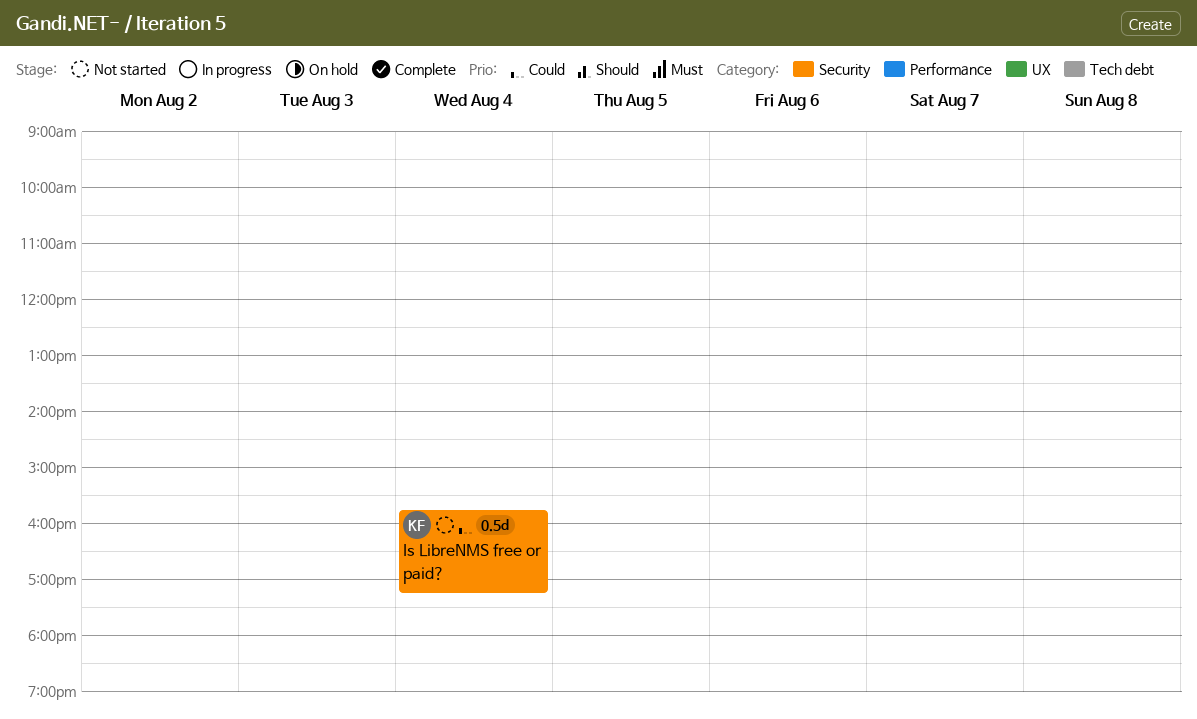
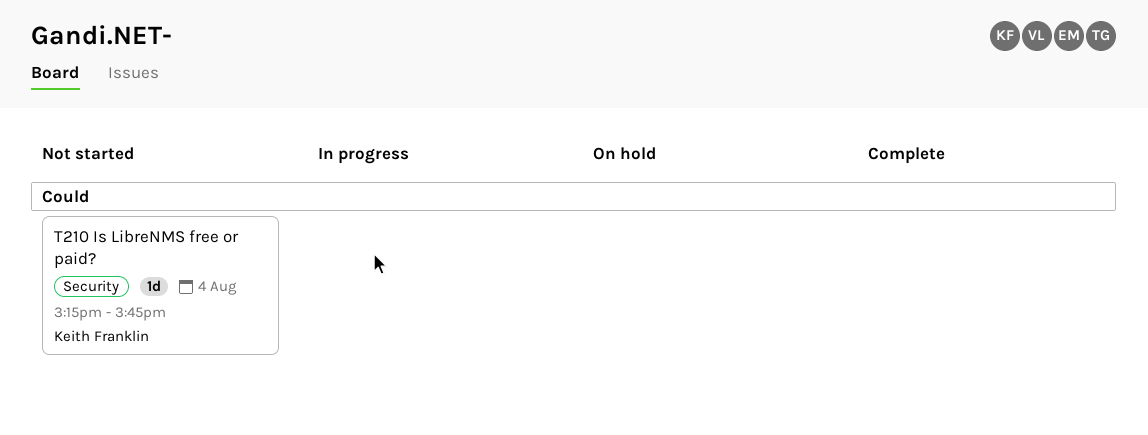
Is LibreNMS free or paid?, estimate: 0.5d -> 1d
Is LibreNMS free or paid?, begins: 15:45 -> 15:15
Is LibreNMS free or paid?, ends: 17:15 -> 15:45

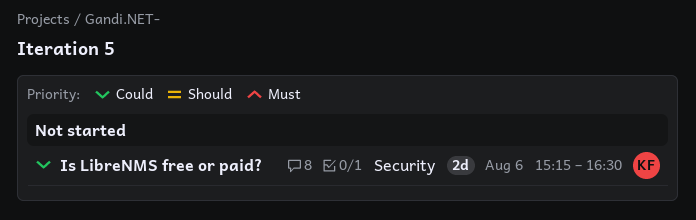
Is LibreNMS free or paid?, estimate: 1d -> 2d
Is LibreNMS free or paid?, day: Aug 4 -> Aug 6
Is LibreNMS free or paid?, ends: 15:45 -> 16:30

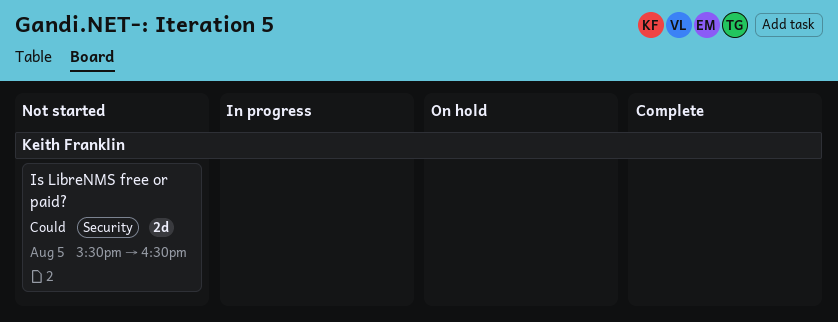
Is LibreNMS free or paid?, day: Aug 6 -> Aug 5
Is LibreNMS free or paid?, begins: 15:15 -> 15:30

